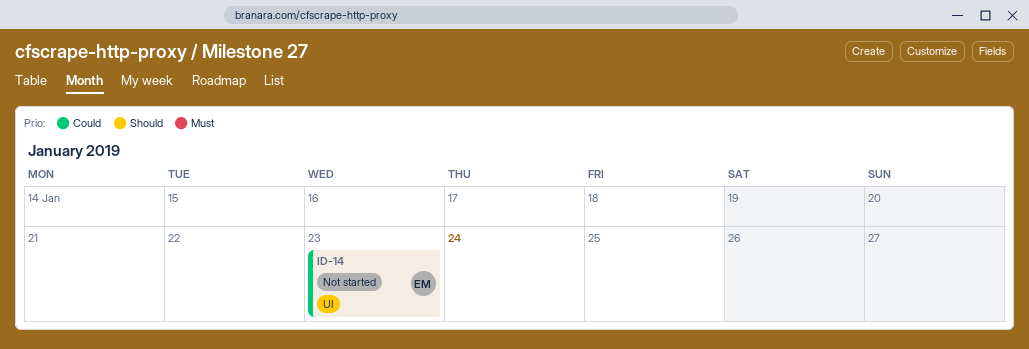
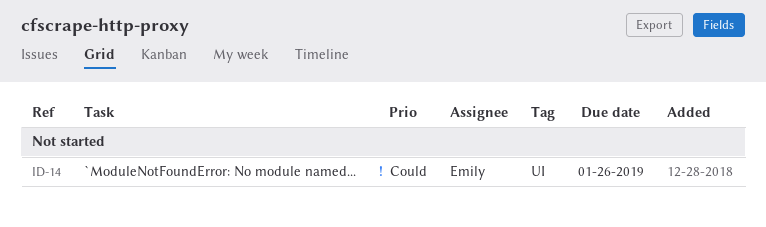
ID-14, due: Jan 23 -> Jan 26

